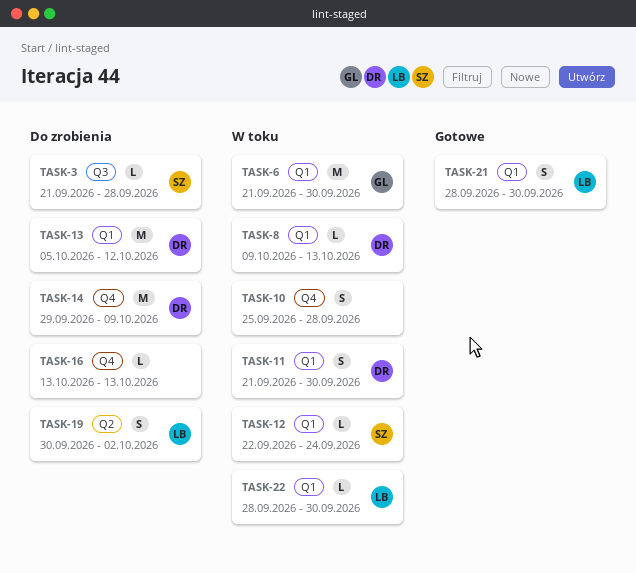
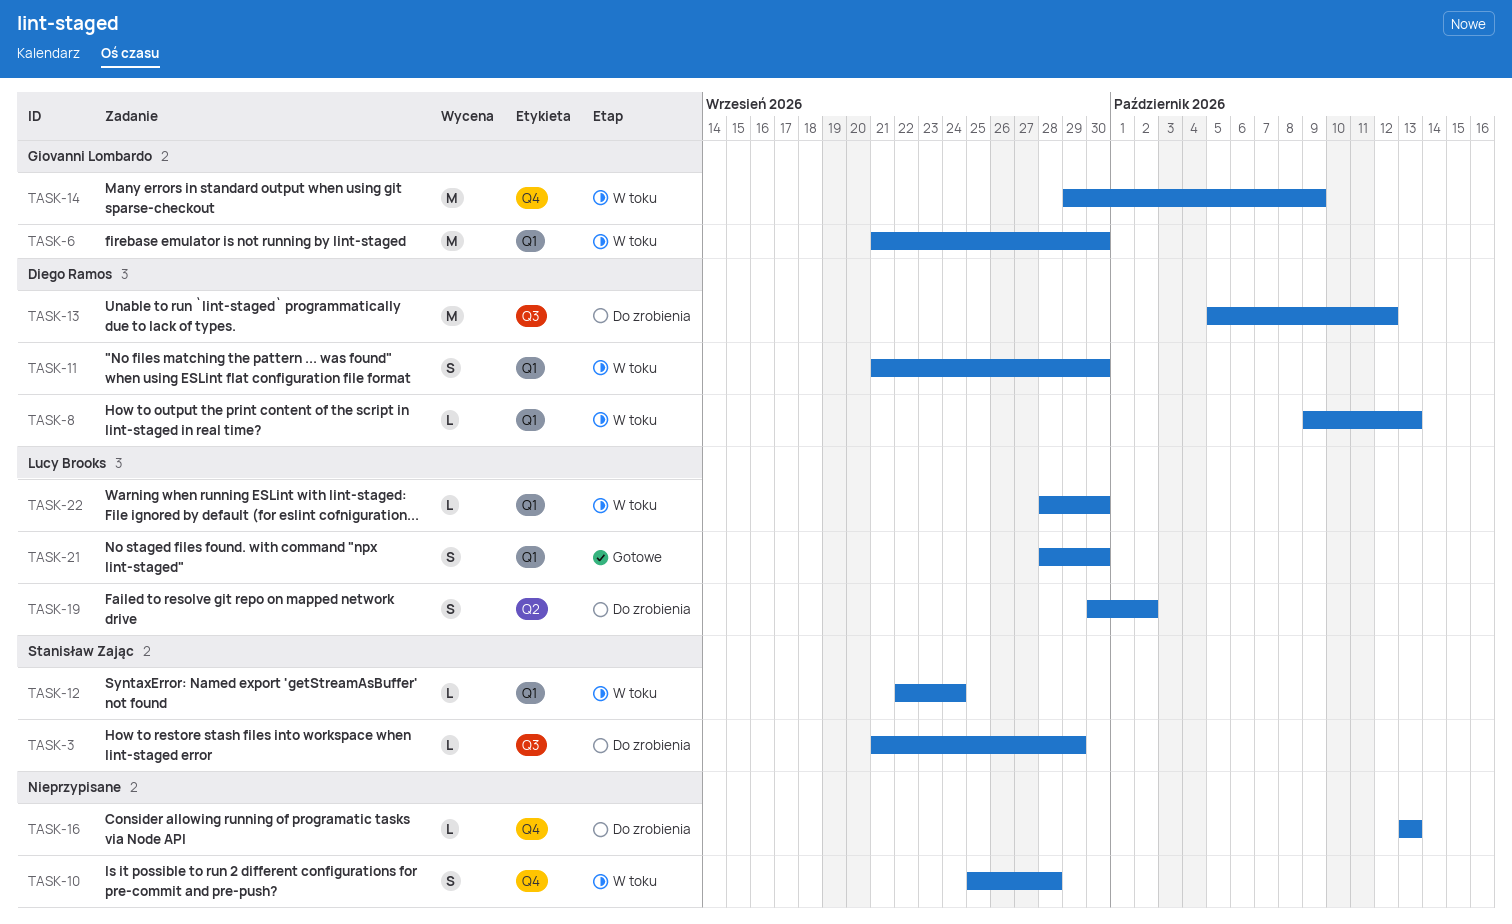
TASK-3, due: Sep 28 -> Sep 29
TASK-13, label: Q1 -> Q3
TASK-14, status: Do zrobienia -> W toku
TASK-14, owner: Diego Ramos -> Giovanni Lombardo

